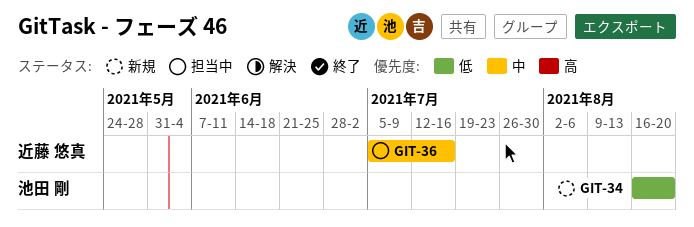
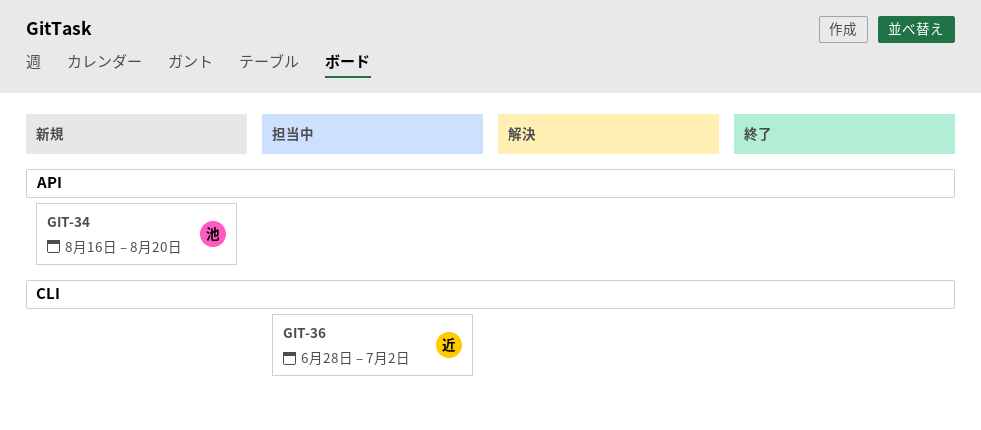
GIT-36, start: Jul 5 -> Jun 28
GIT-36, due: Jul 16 -> Jul 2

